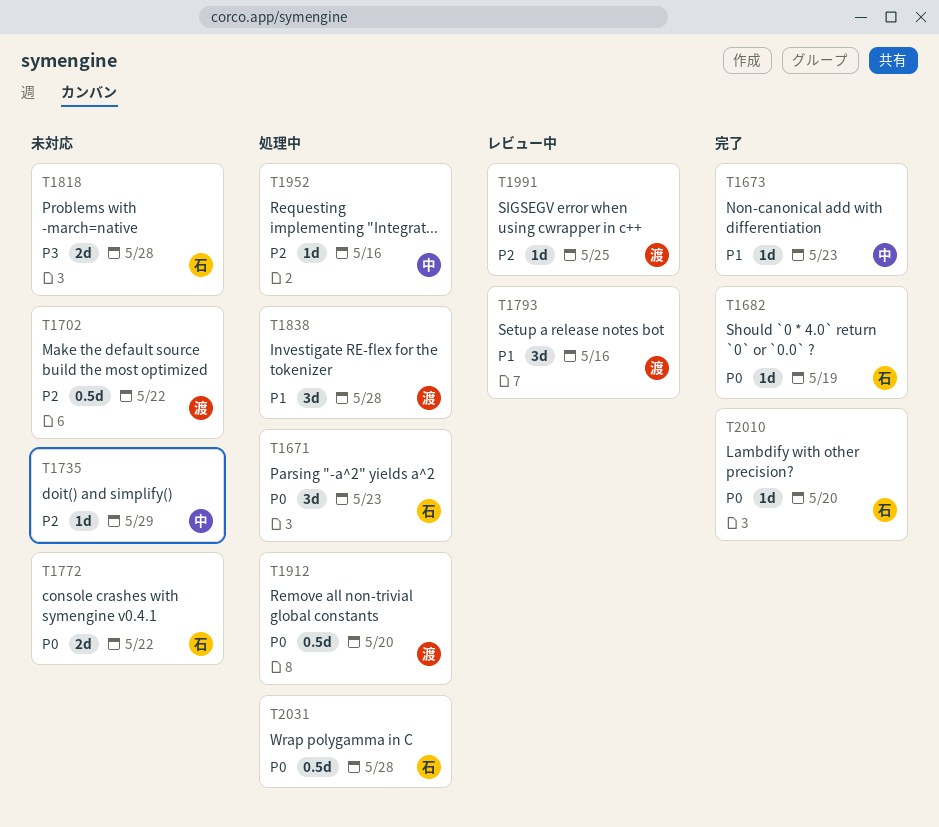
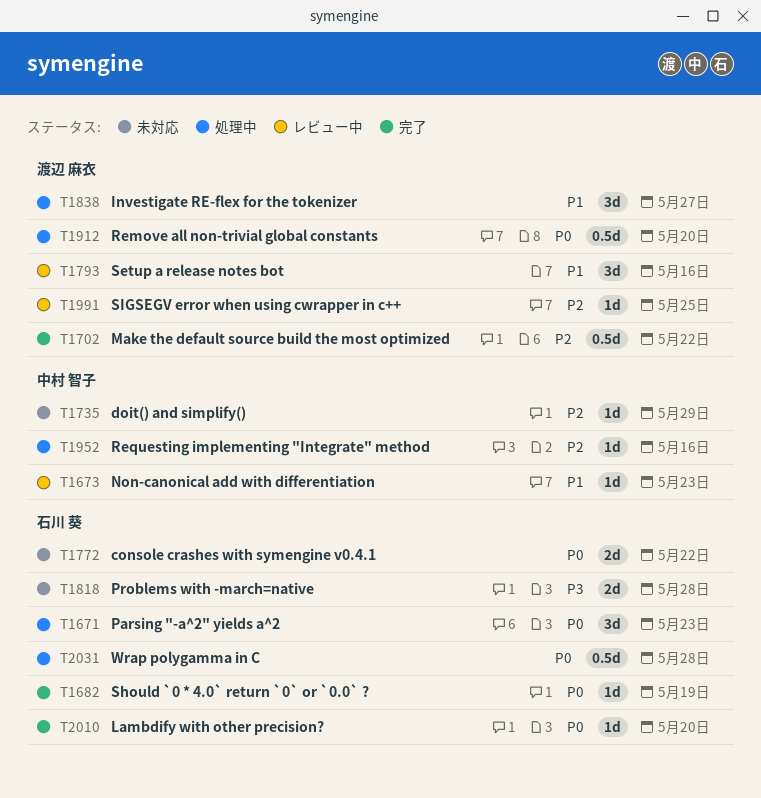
T1673, status: 完了 -> レビュー中
T1702, status: 未対応 -> 完了
T1838, due: May 28 -> May 27

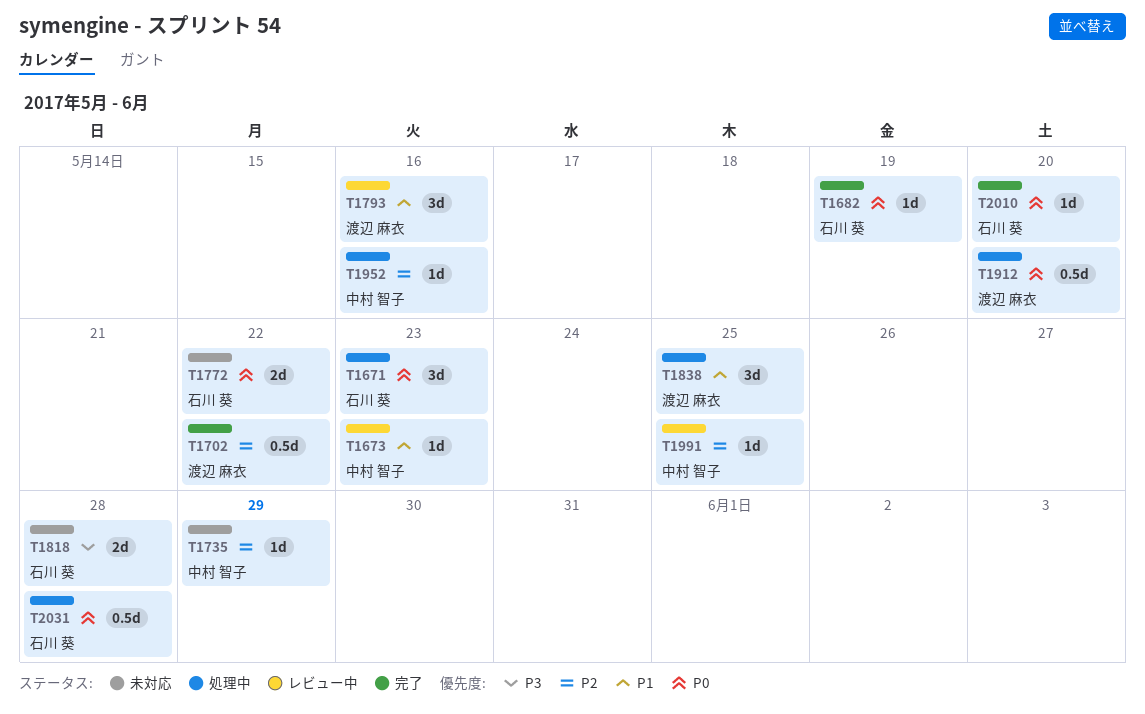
T1838, due: May 27 -> May 25
T1991, owner: 渡辺 麻衣 -> 中村 智子

